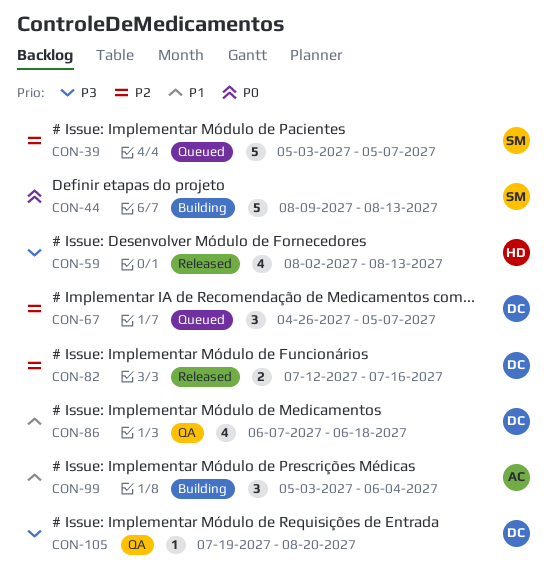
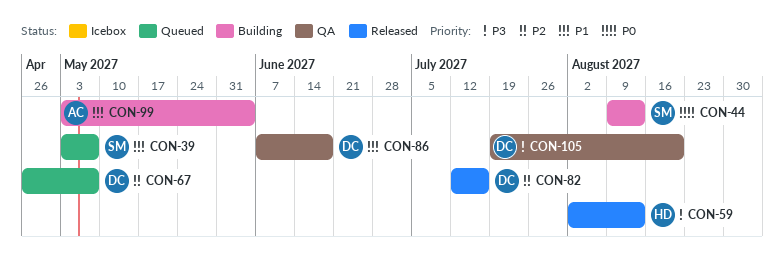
CON-39, priority: P2 -> P1

